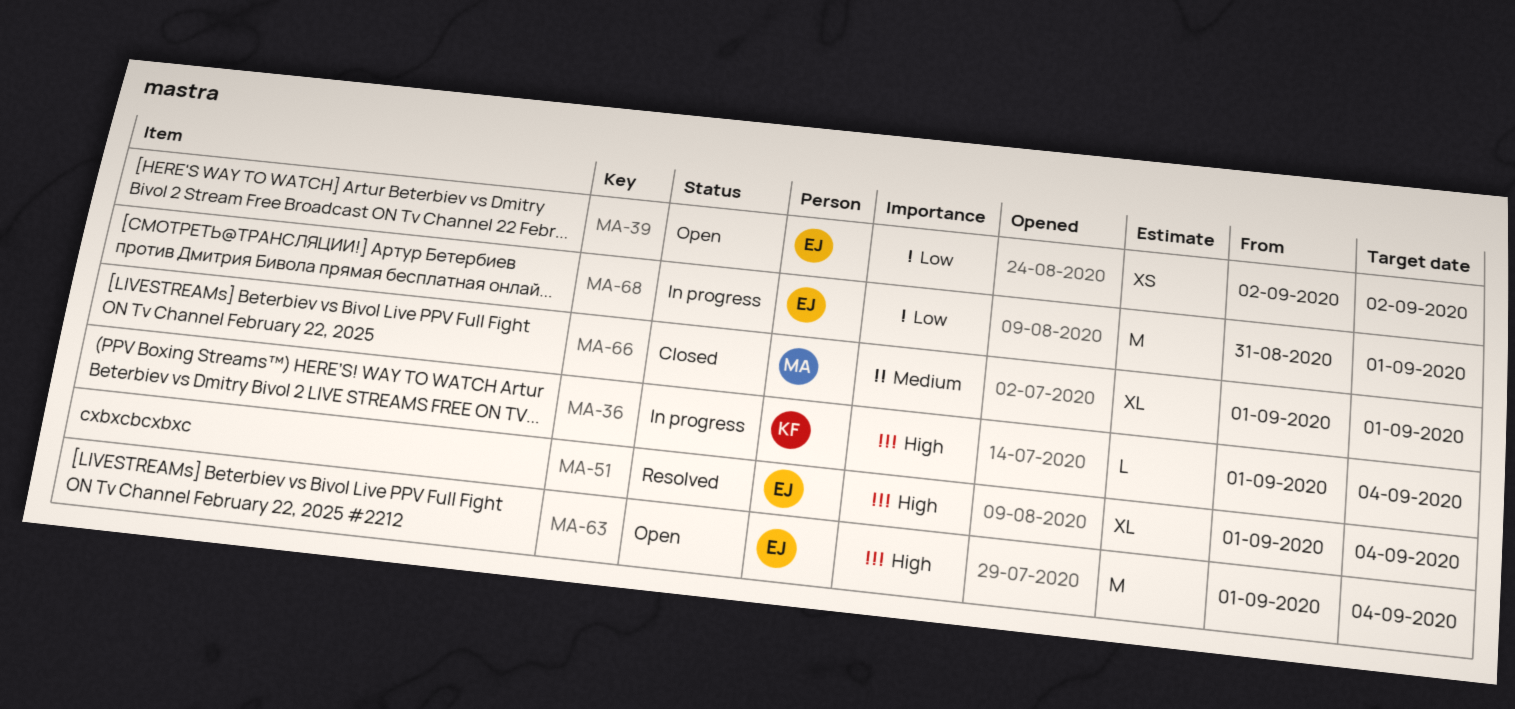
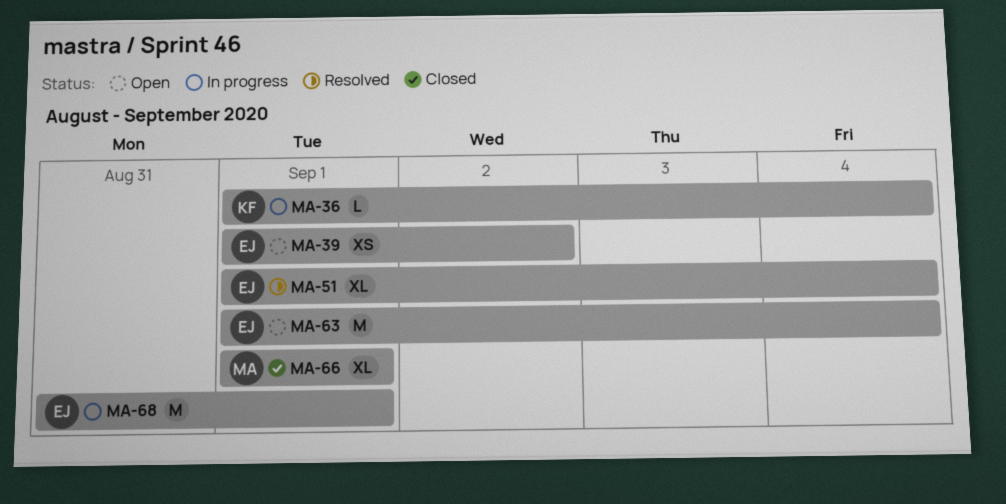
MA-39, start: Sep 2 -> Sep 1

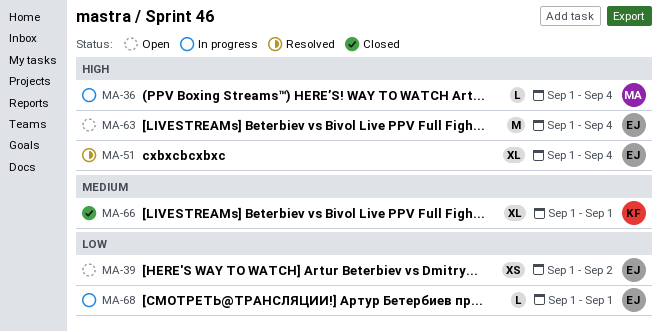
MA-36, owner: KF -> MA
MA-66, owner: MA -> KF
MA-68, estimate: M -> L
MA-68, start: Aug 31 -> Sep 1

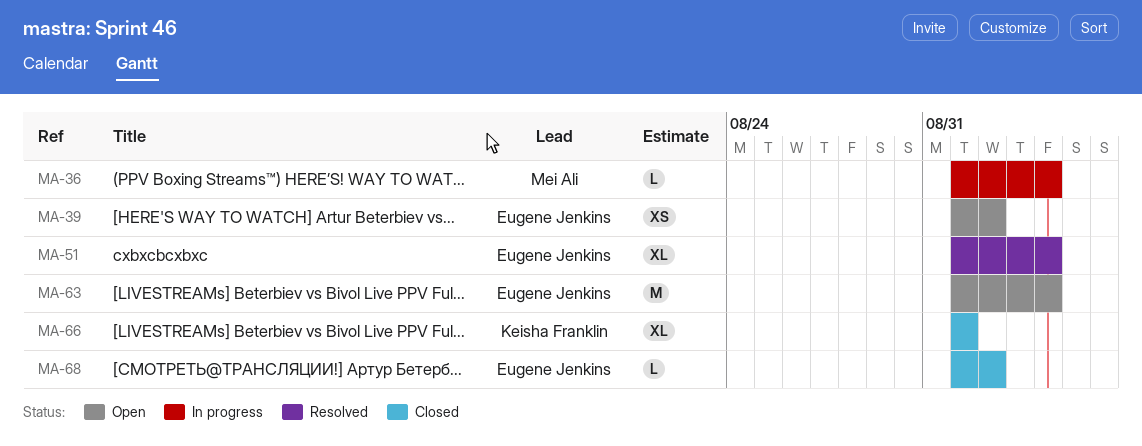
MA-68, status: In progress -> Closed
MA-68, due: Sep 1 -> Sep 2

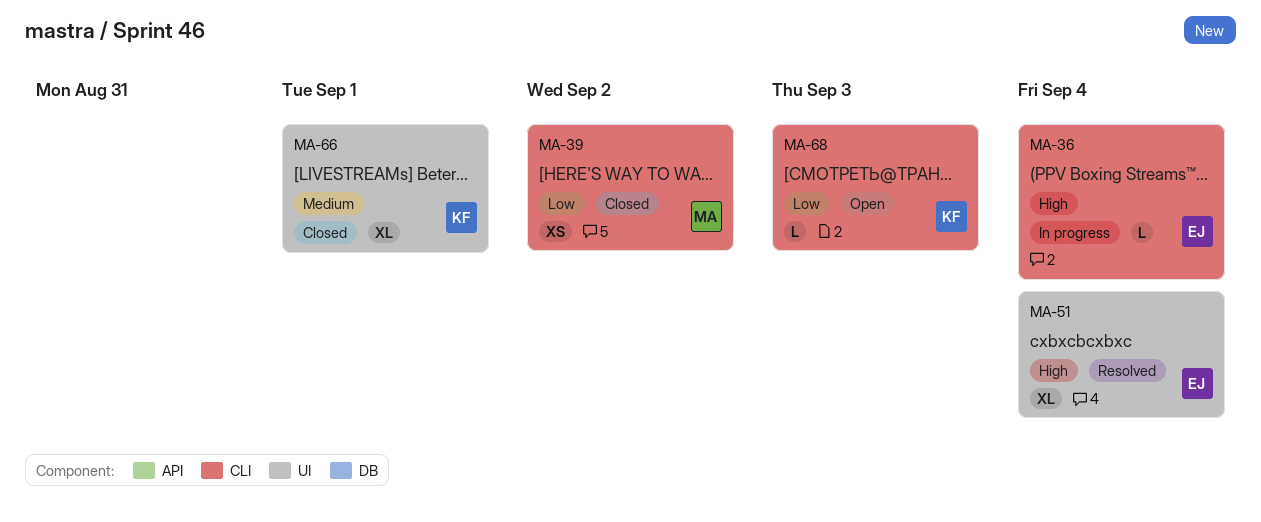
MA-36, owner: Mei Ali -> Eugene Jenkins
MA-39, status: Open -> Closed
MA-39, owner: Eugene Jenkins -> Mei Ali
MA-63: present -> none
MA-68, status: Closed -> Open
MA-68, owner: Eugene Jenkins -> Keisha Franklin
MA-68, due: Sep 2 -> Sep 3

